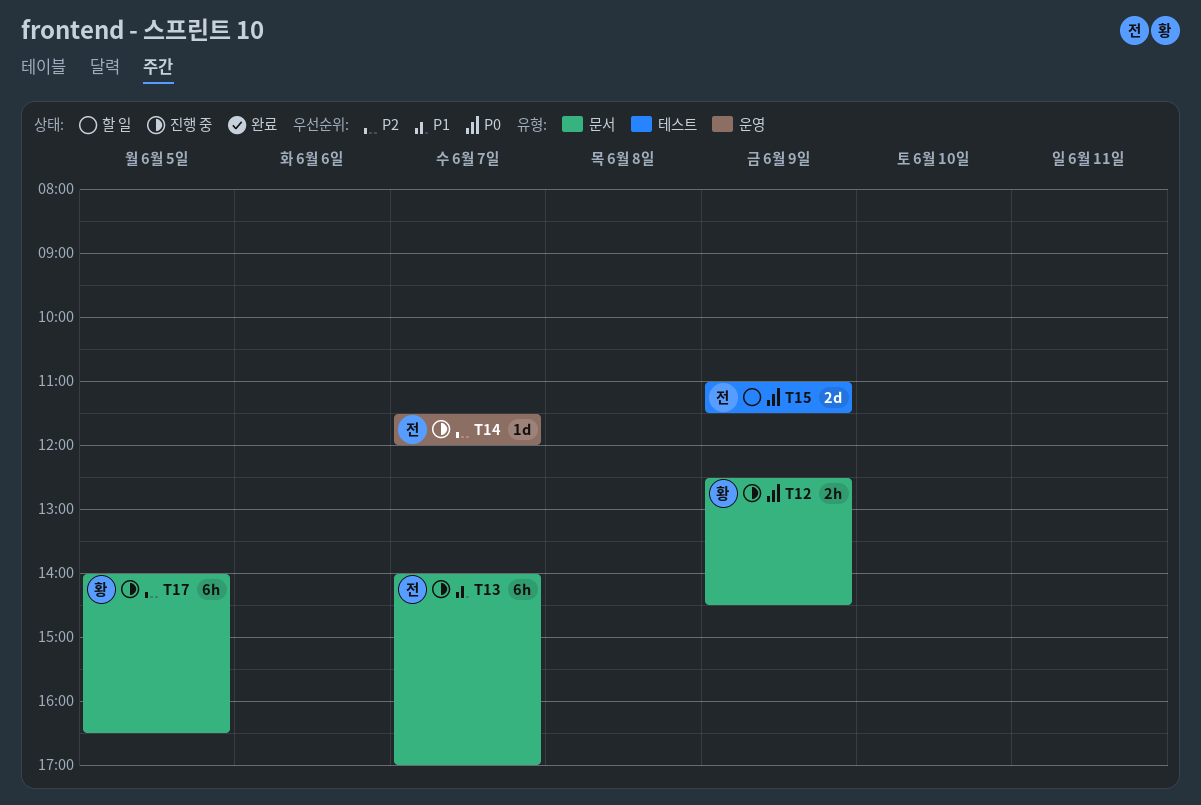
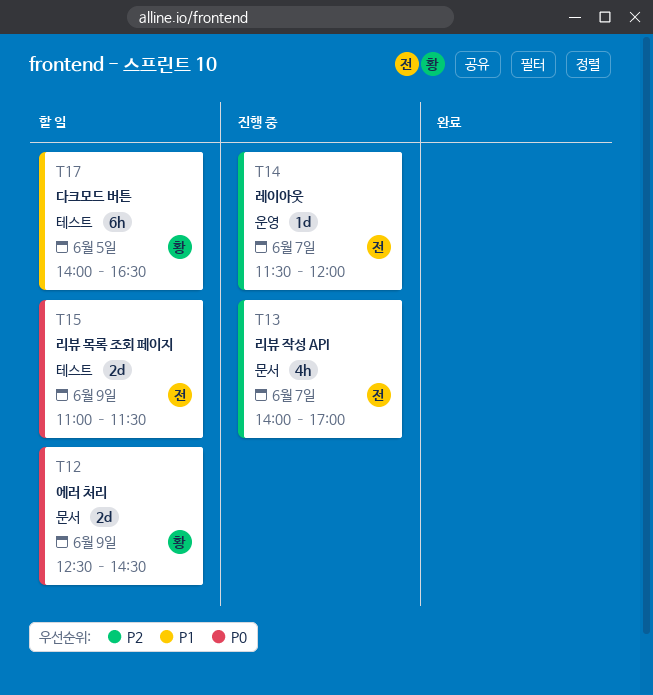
T12, status: 진행 중 -> 할 일
T12, estimate: 2h -> 2d
T13, priority: P1 -> P2
T13, estimate: 6h -> 4h
T17, status: 진행 중 -> 할 일
T17, priority: P2 -> P1
T17, label: 문서 -> 테스트

